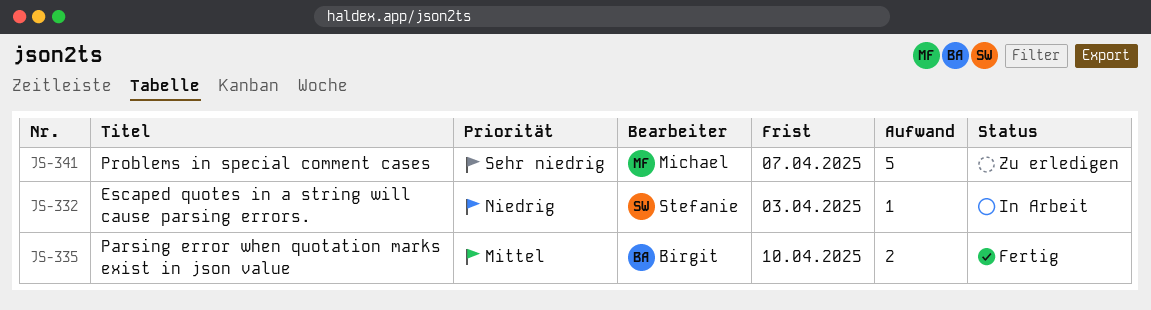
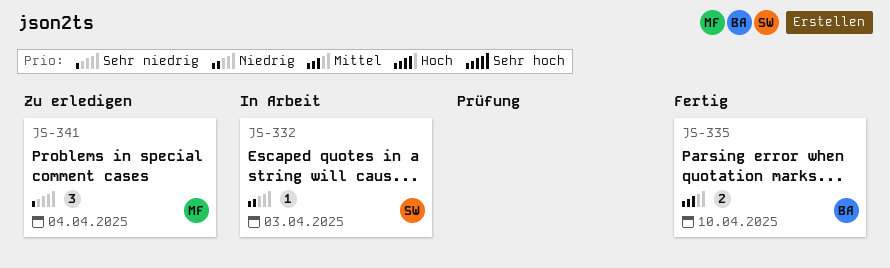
JS-341, estimate: 5 -> 3
JS-341, due: Apr 7 -> Apr 4

